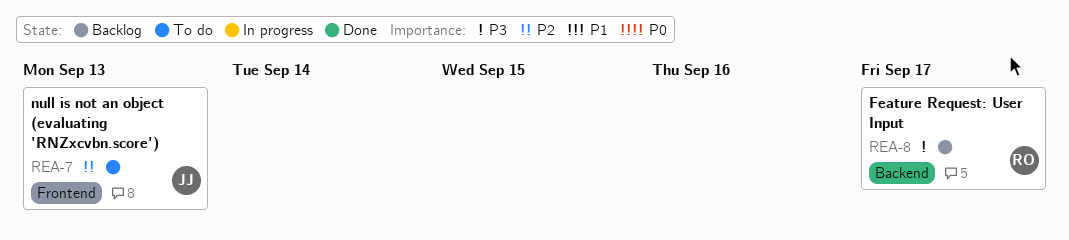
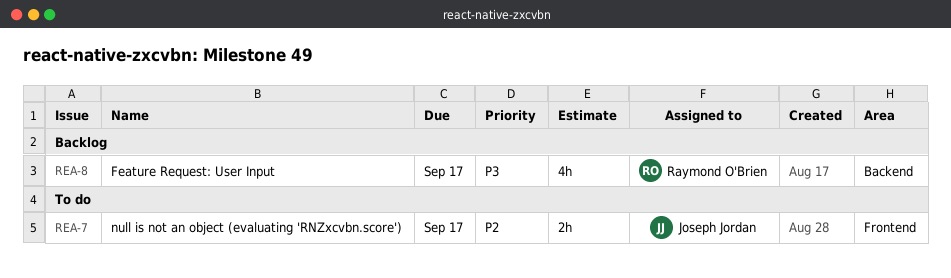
REA-7, due: Sep 13 -> Sep 17

